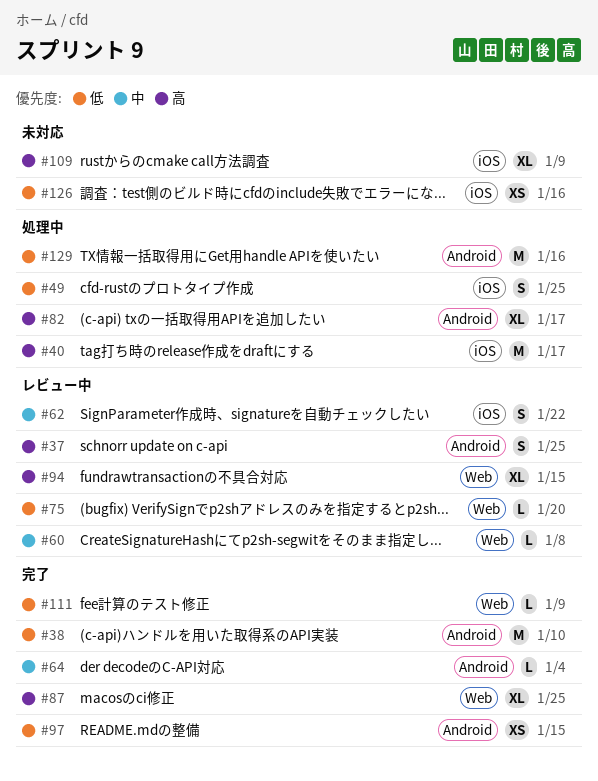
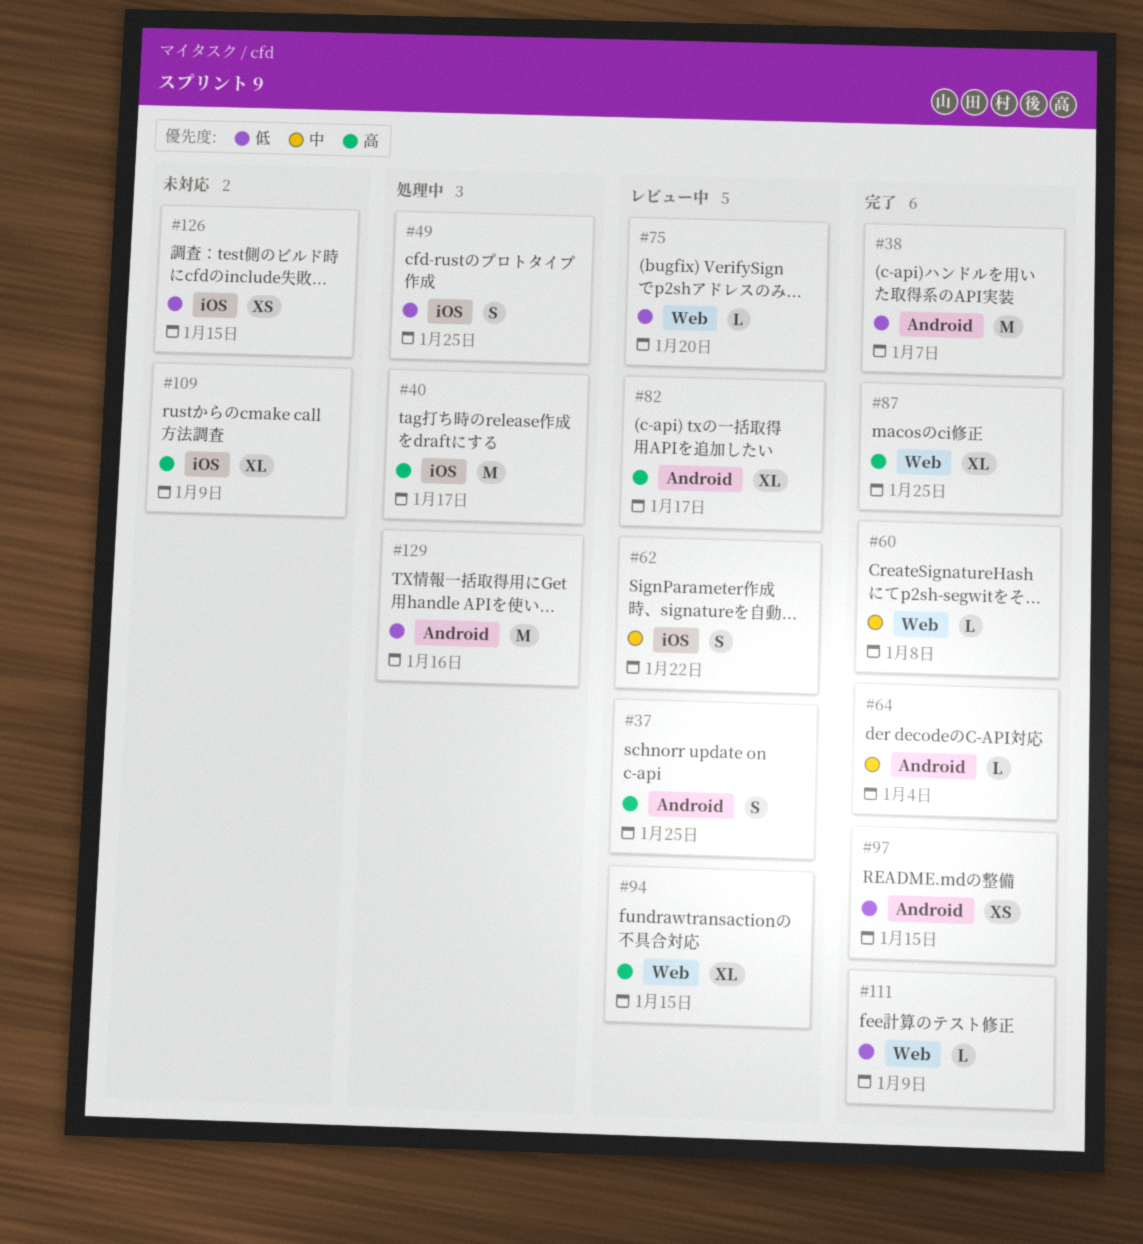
#38, due: Jan 10 -> Jan 7
#60, status: レビュー中 -> 完了
#82, status: 処理中 -> レビュー中
#126, due: Jan 16 -> Jan 15

